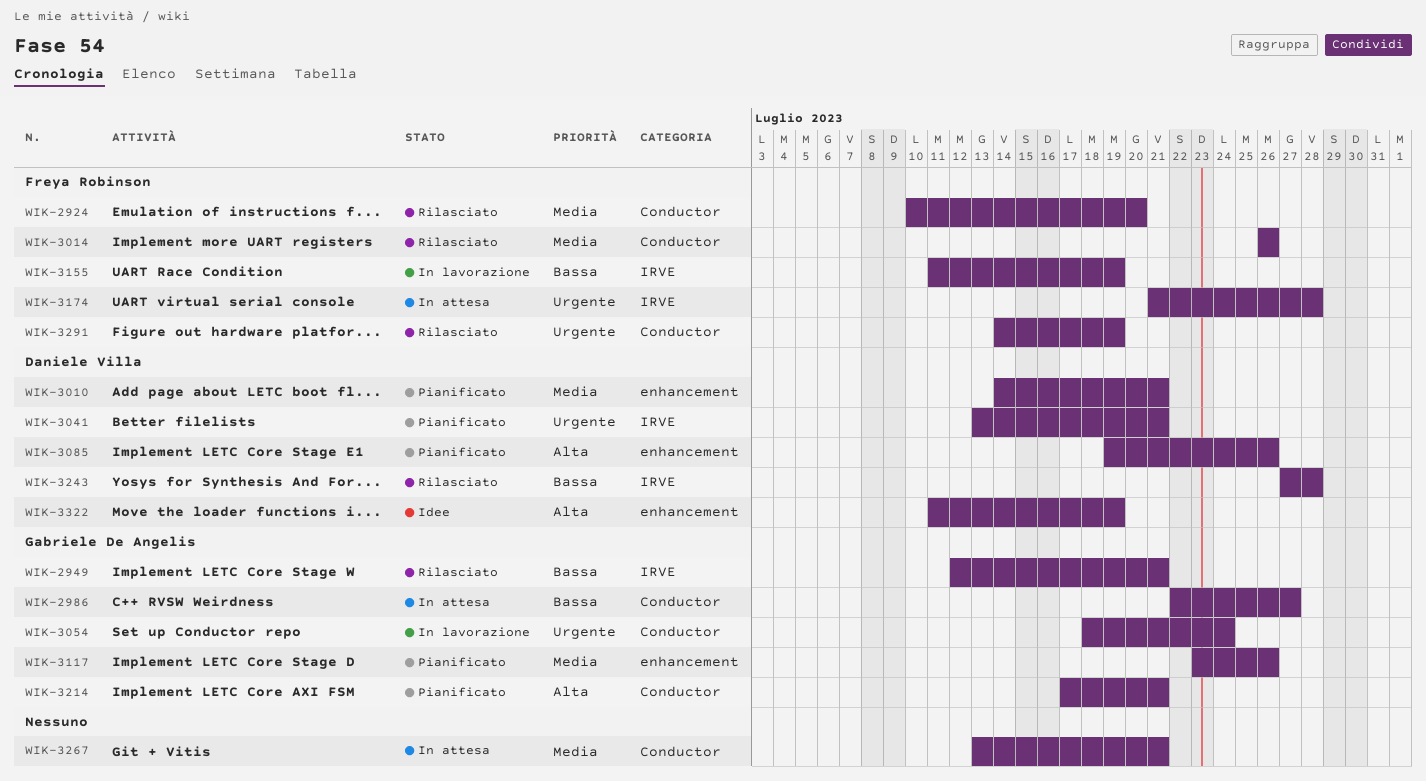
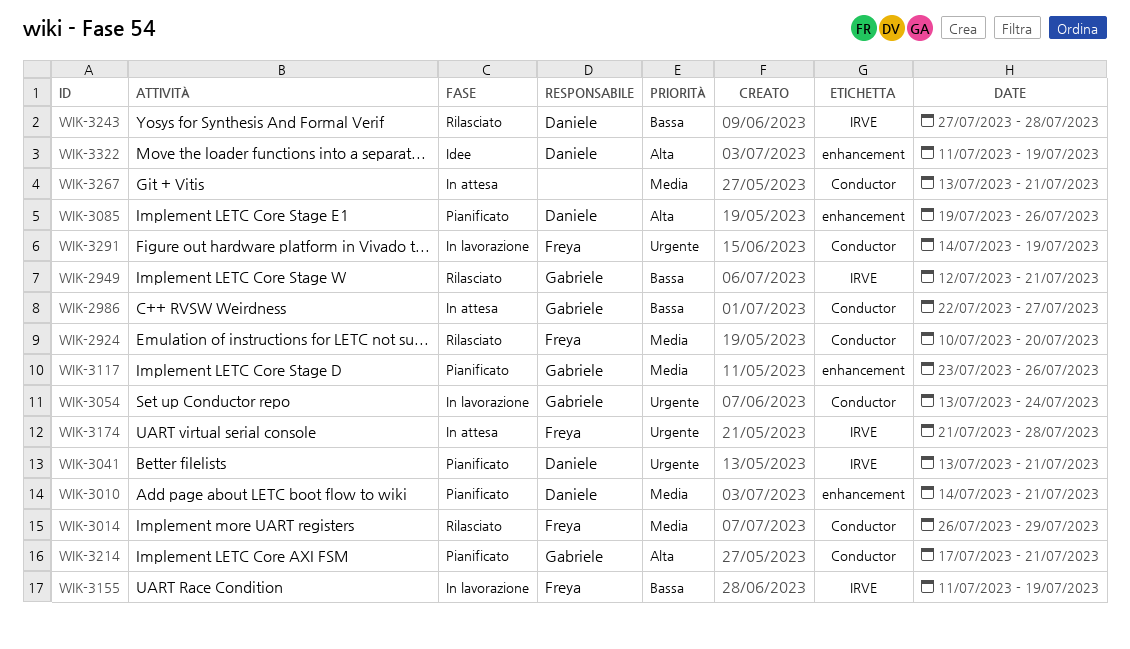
WIK-3014, due: Jul 26 -> Jul 29
WIK-3054, start: Jul 18 -> Jul 13
WIK-3291, status: Rilasciato -> In lavorazione

